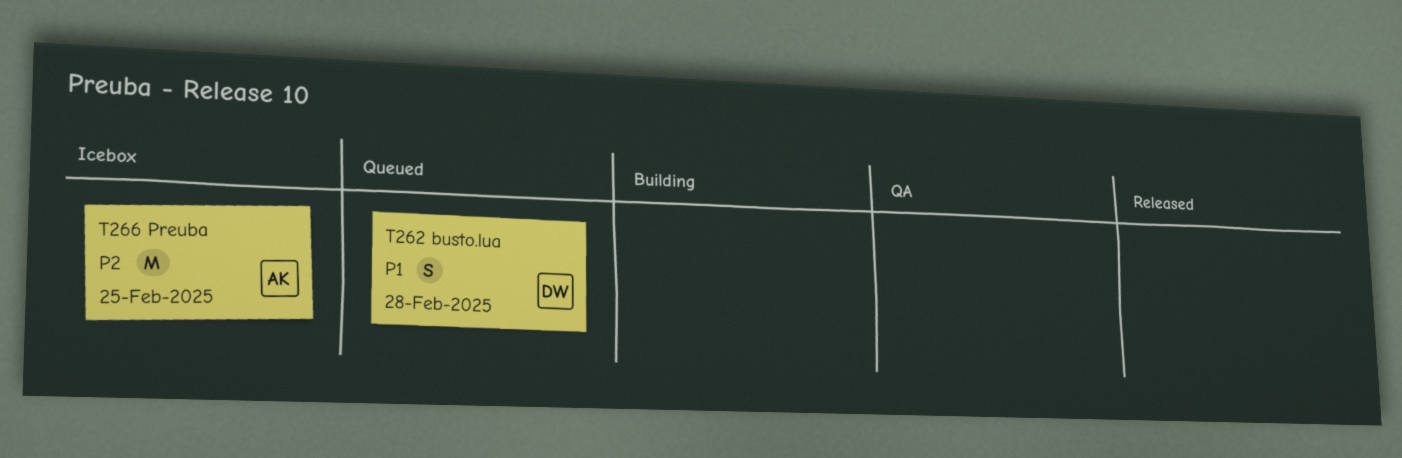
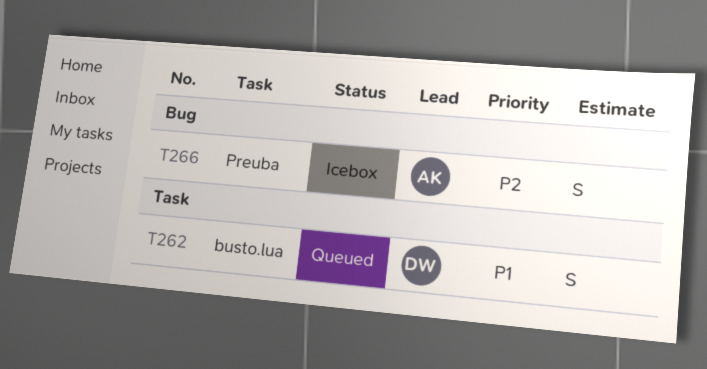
T266, estimate: M -> S

